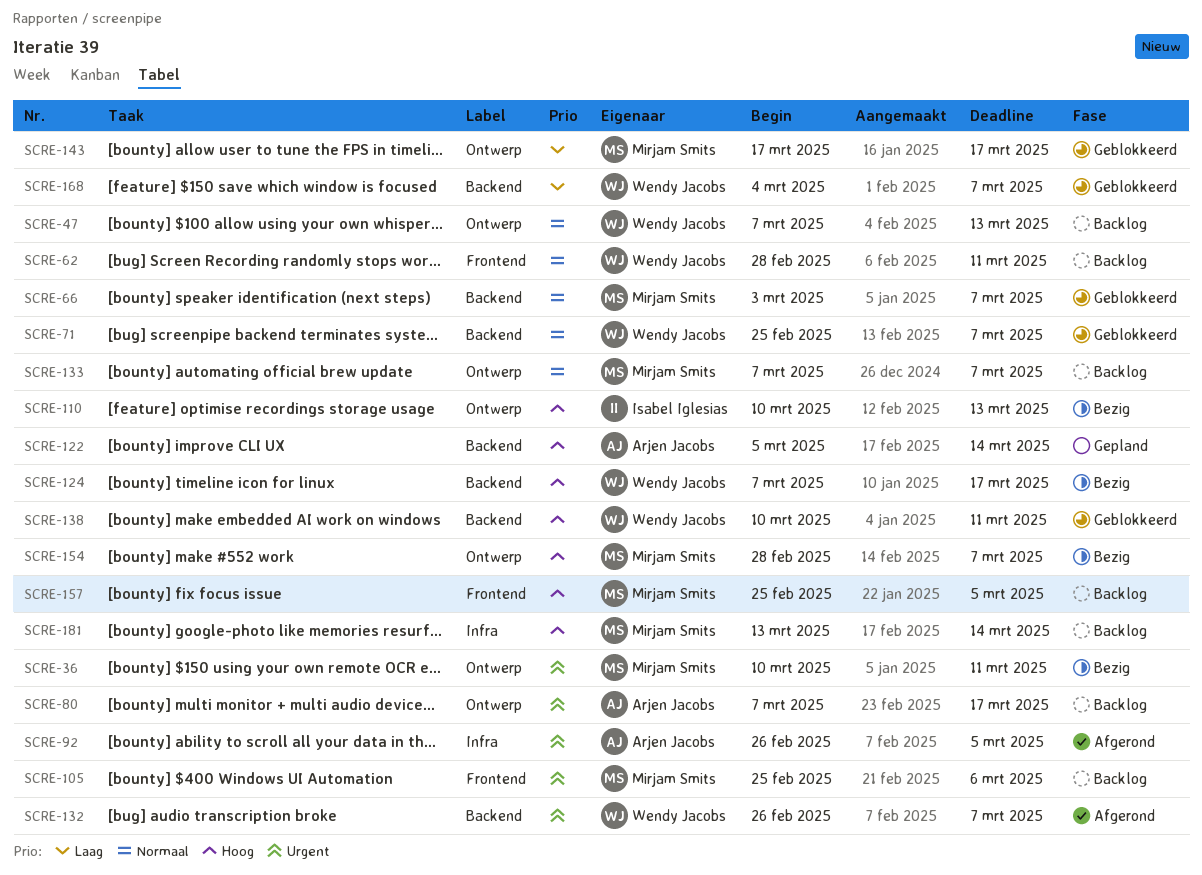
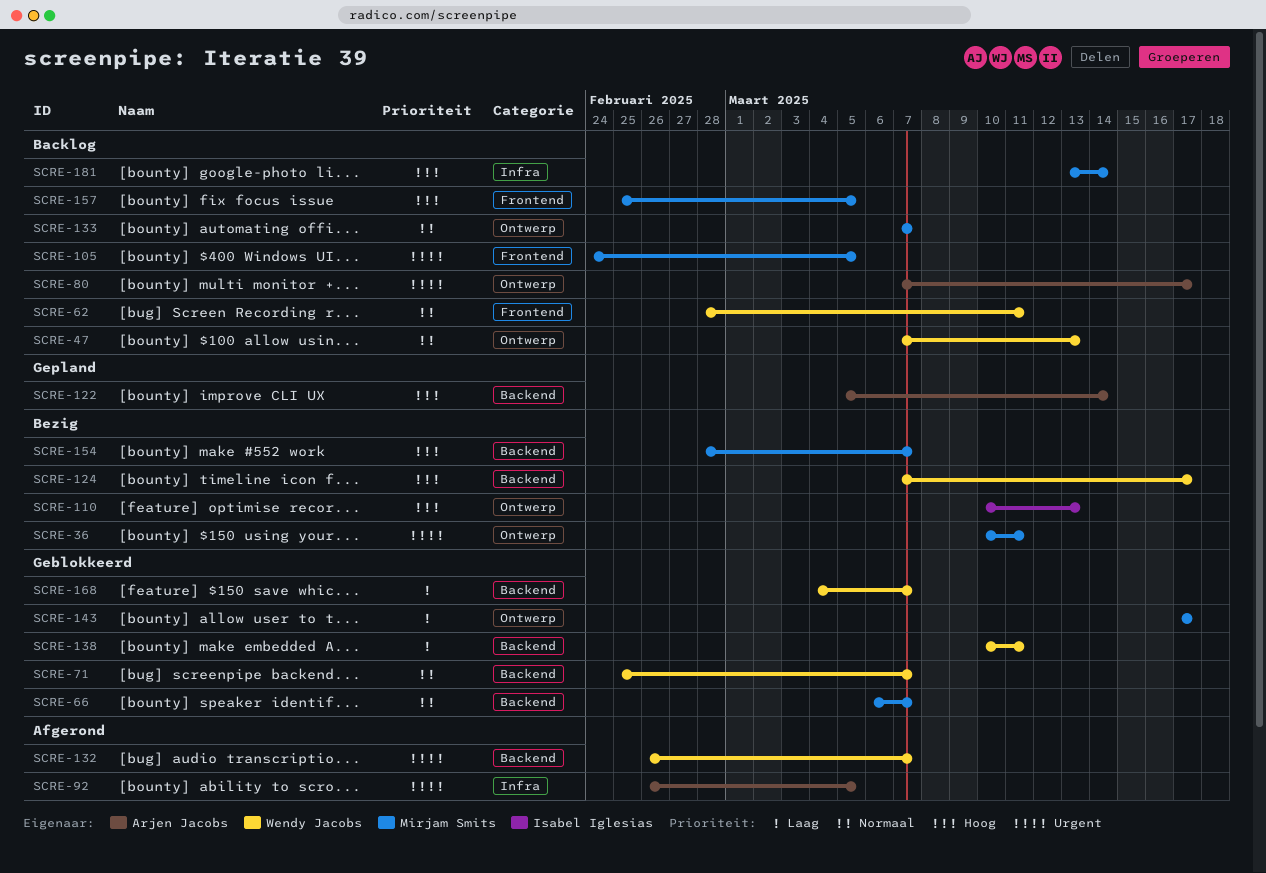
SCRE-66, start: Mar 3 -> Mar 6
SCRE-105, start: Feb 25 -> Feb 24
SCRE-105, due: Mar 6 -> Mar 5
SCRE-138, priority: Hoog -> Laag
SCRE-154, label: Ontwerp -> Backend

